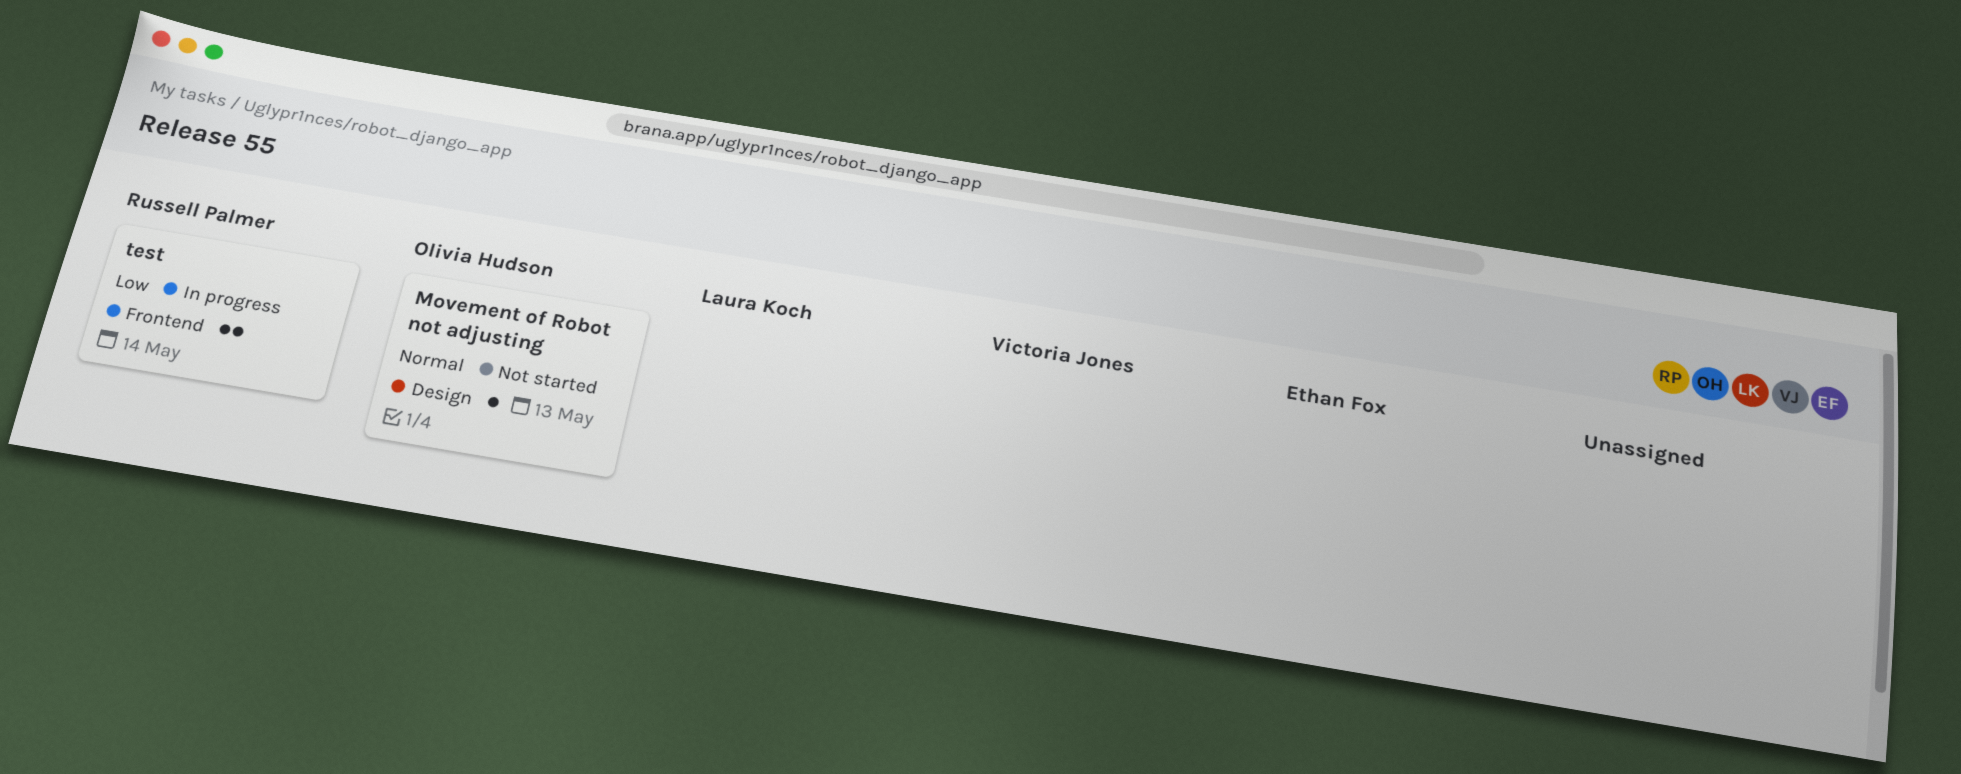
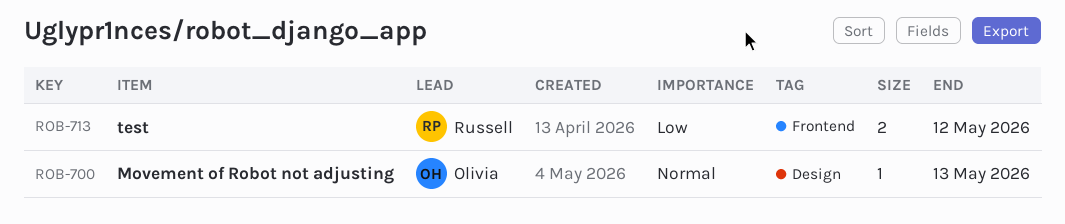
test, due: May 14 -> May 12

